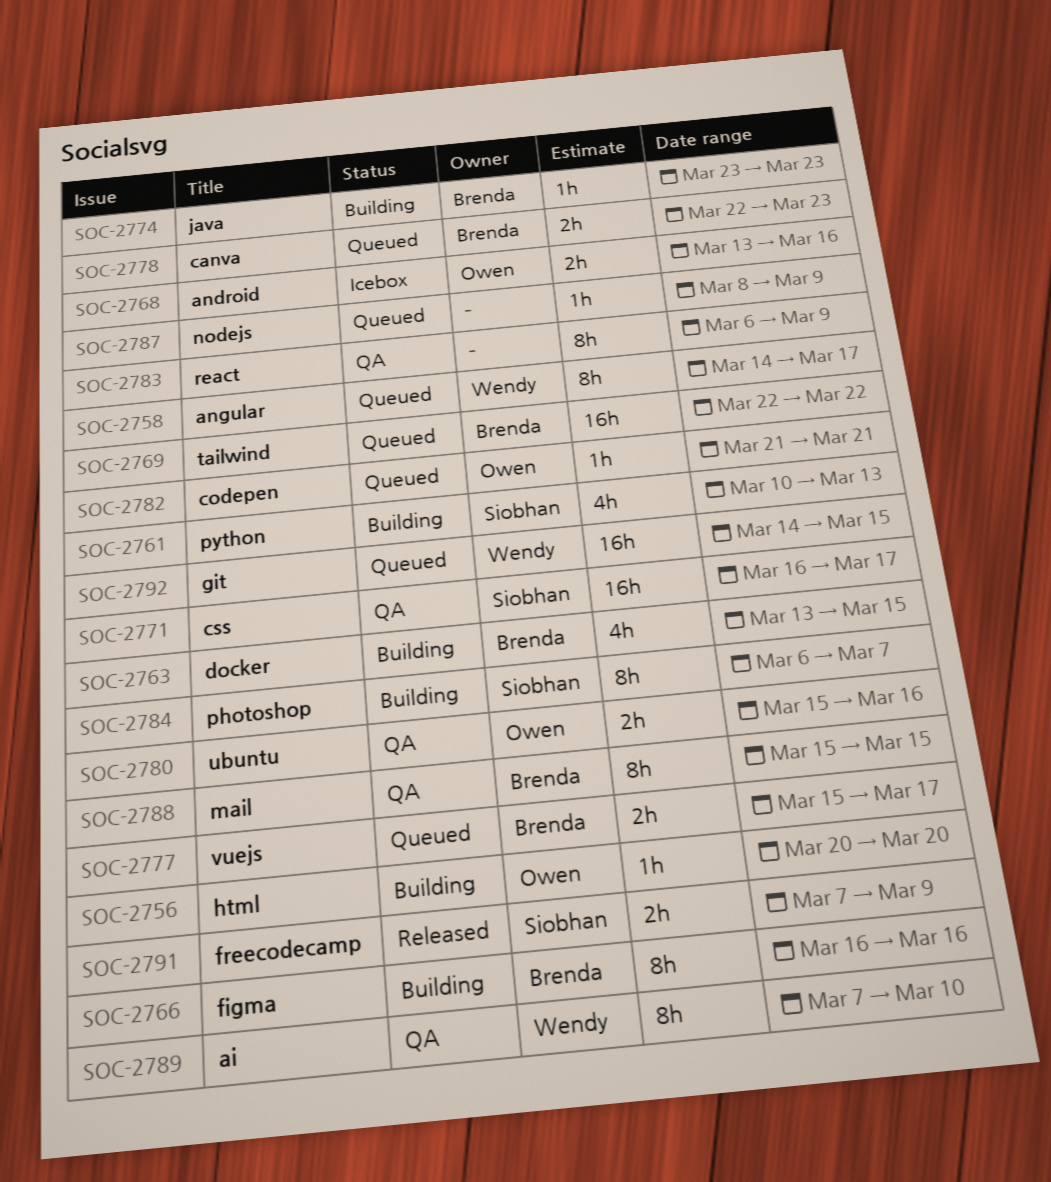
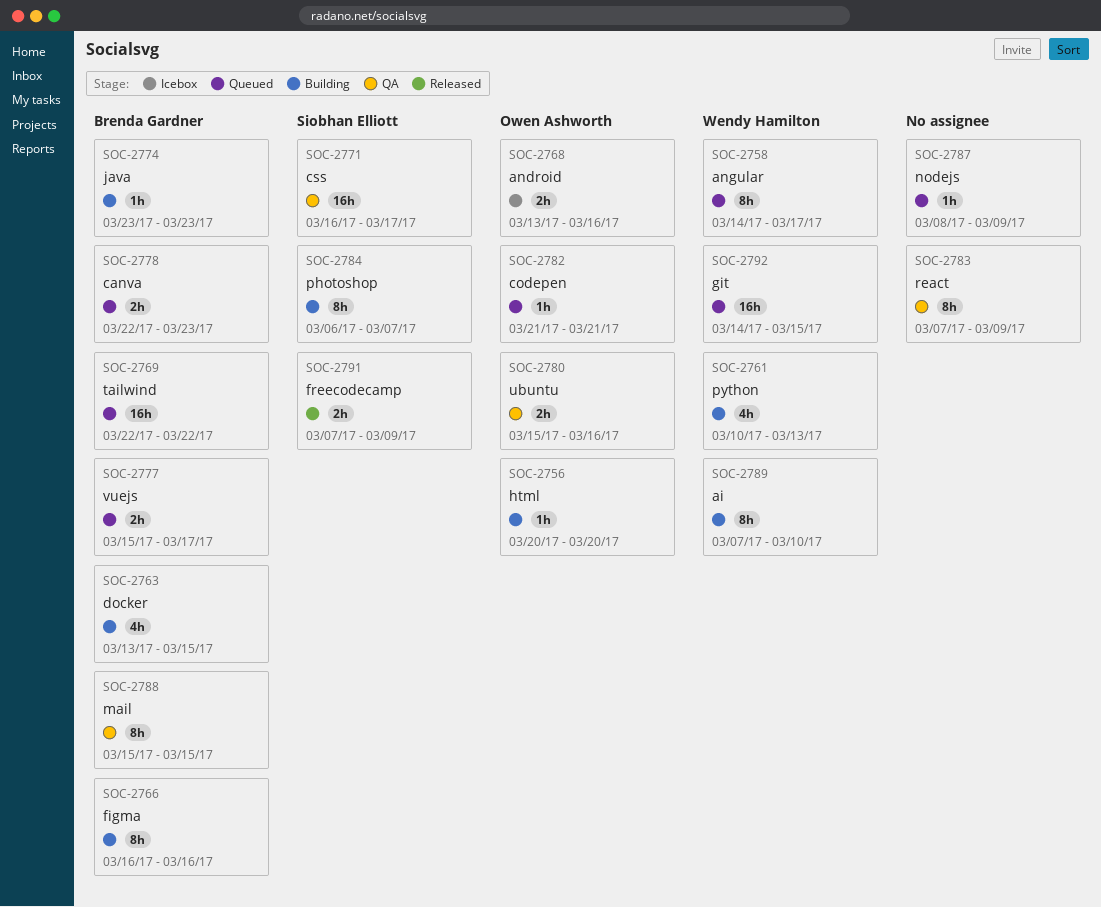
SOC-2761, owner: Siobhan Elliott -> Wendy Hamilton
SOC-2783, start: Mar 6 -> Mar 7
SOC-2789, status: QA -> Building

